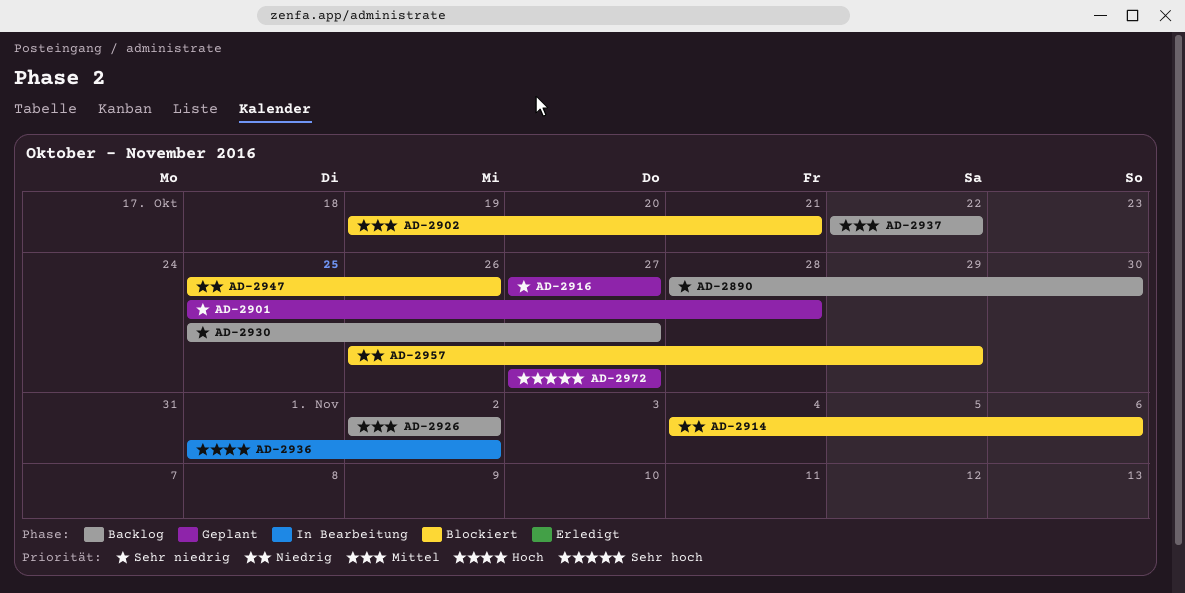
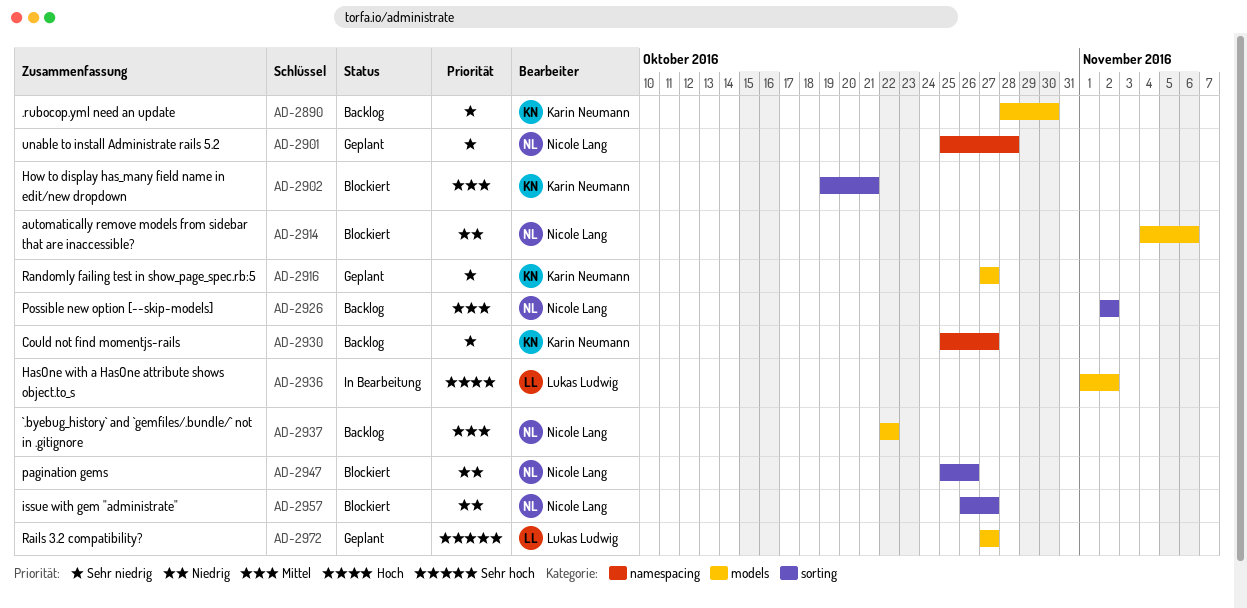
AD-2957, due: Oct 29 -> Oct 27

